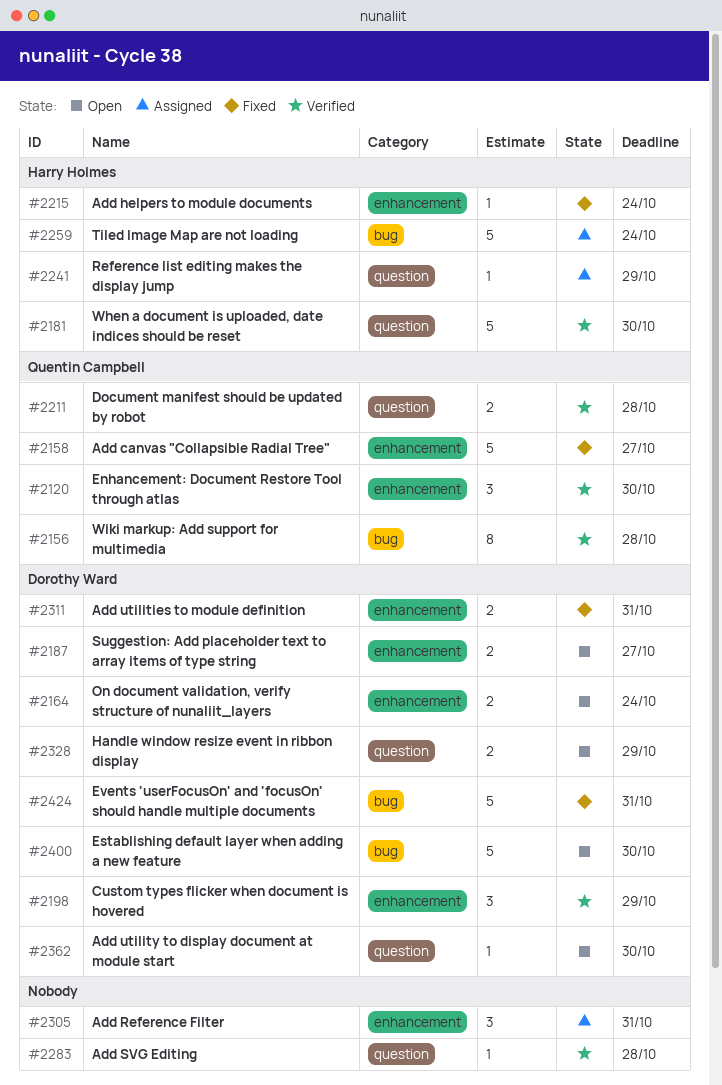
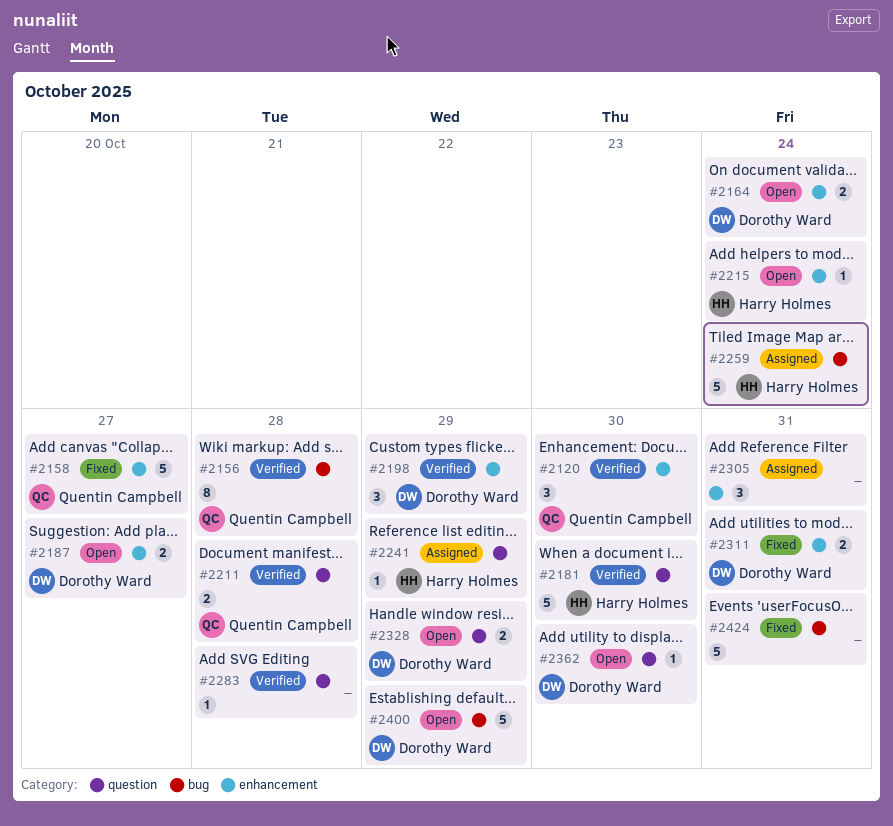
#2215, status: Fixed -> Open
#2400, due: Oct 30 -> Oct 29
#2424, owner: Dorothy Ward -> none

